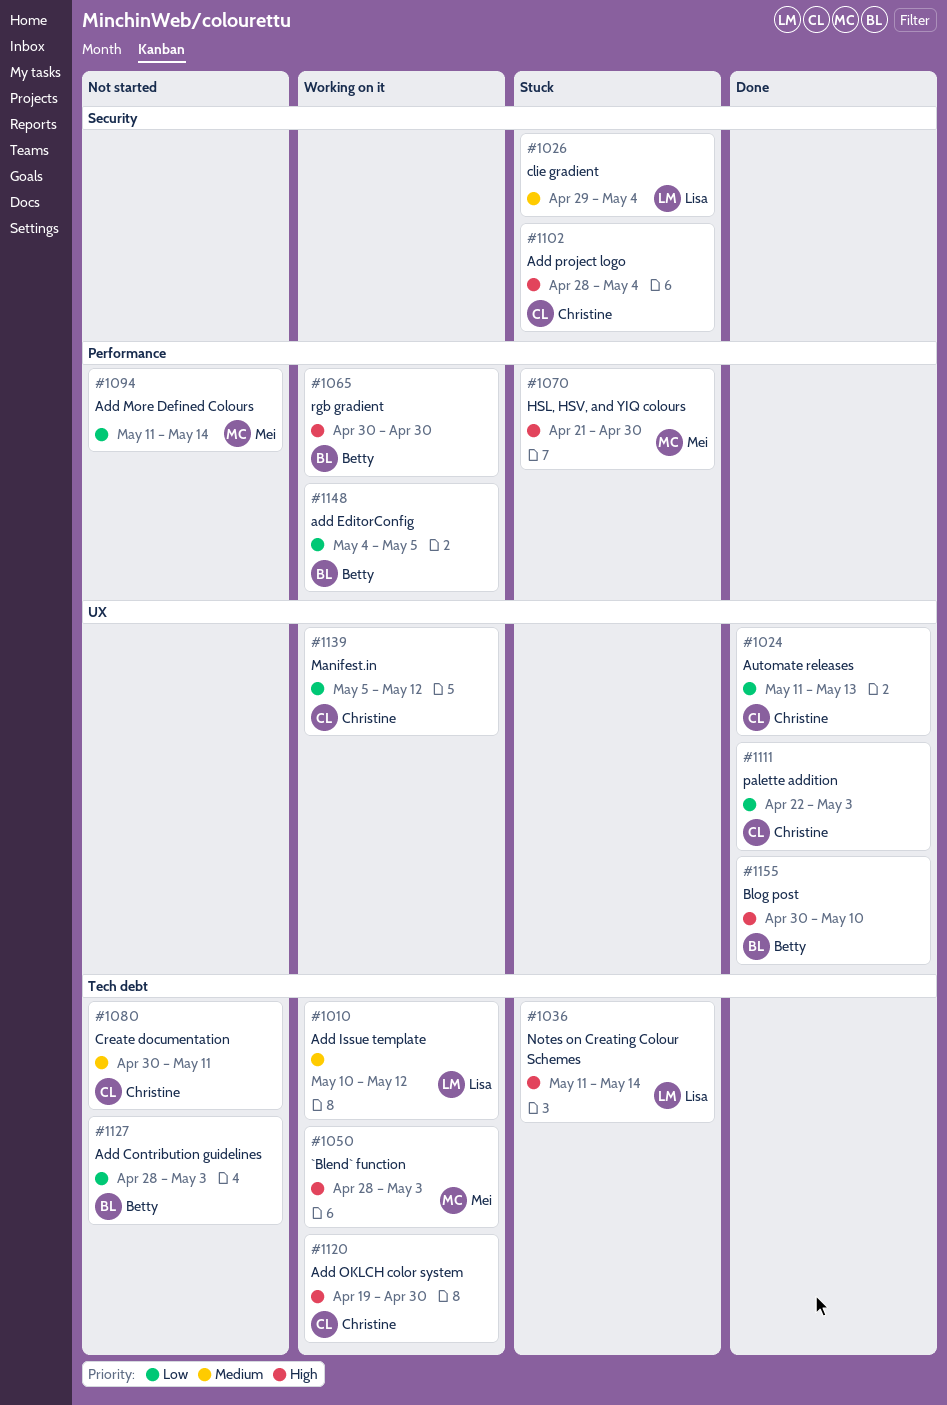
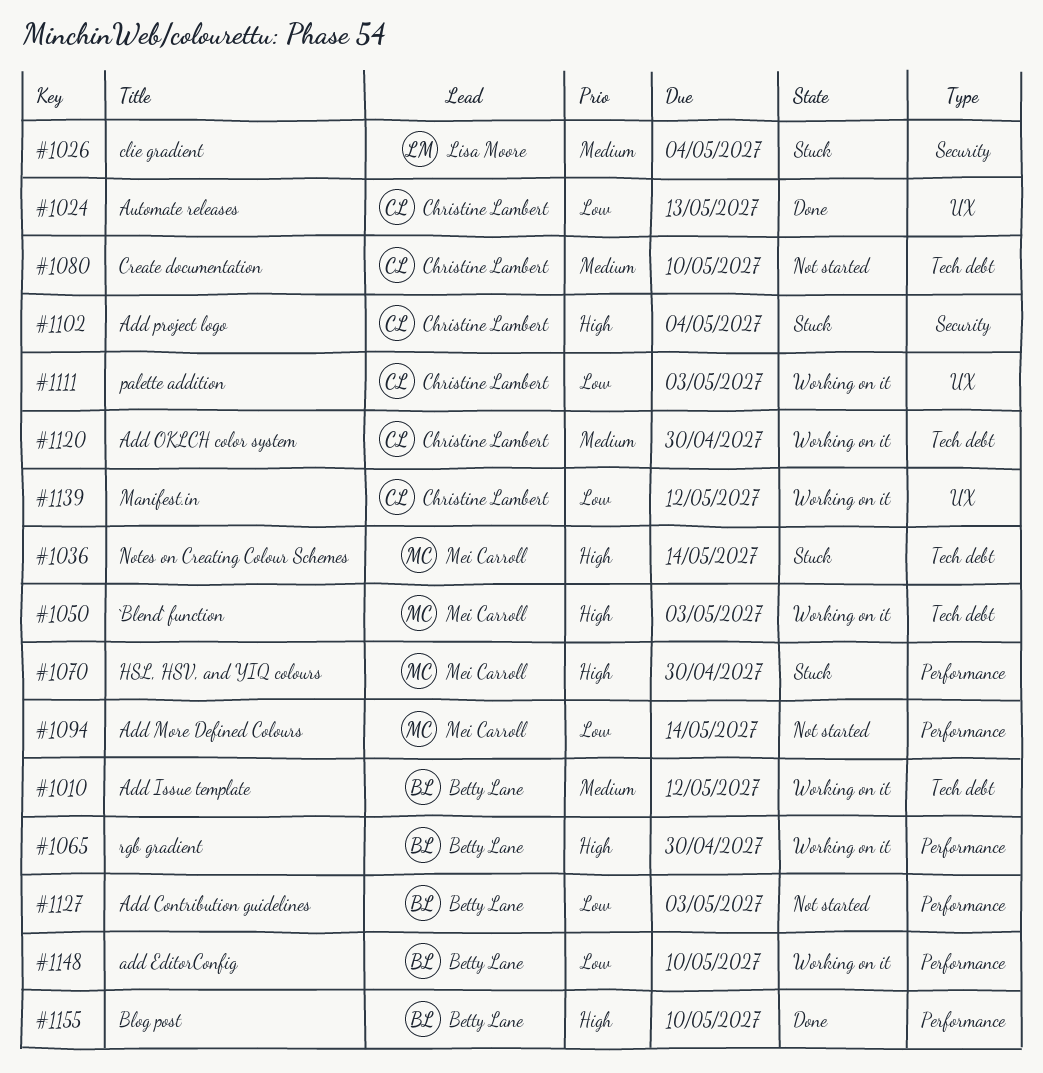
#1010, owner: Lisa Moore -> Betty Lane
#1036, owner: Lisa Moore -> Mei Carroll
#1080, due: May 11 -> May 10
#1111, status: Done -> Working on it
#1120, priority: High -> Medium
#1127, label: Tech debt -> Performance
#1148, due: May 5 -> May 10
#1155, label: UX -> Performance

